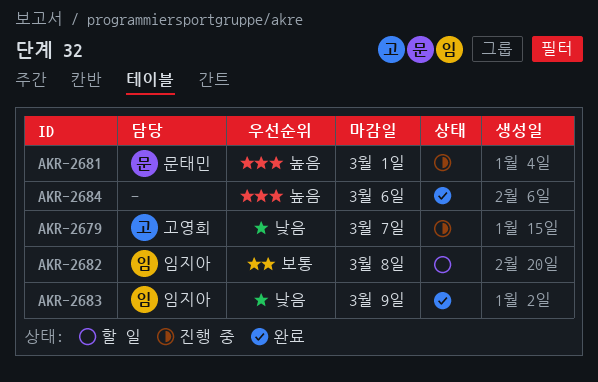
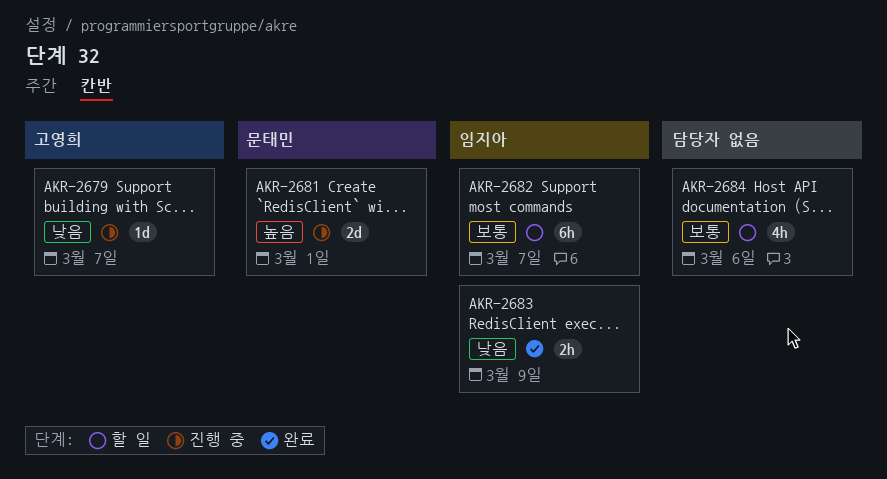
AKR-2682, due: Mar 8 -> Mar 7
AKR-2684, status: 완료 -> 할 일
AKR-2684, priority: 높음 -> 보통

